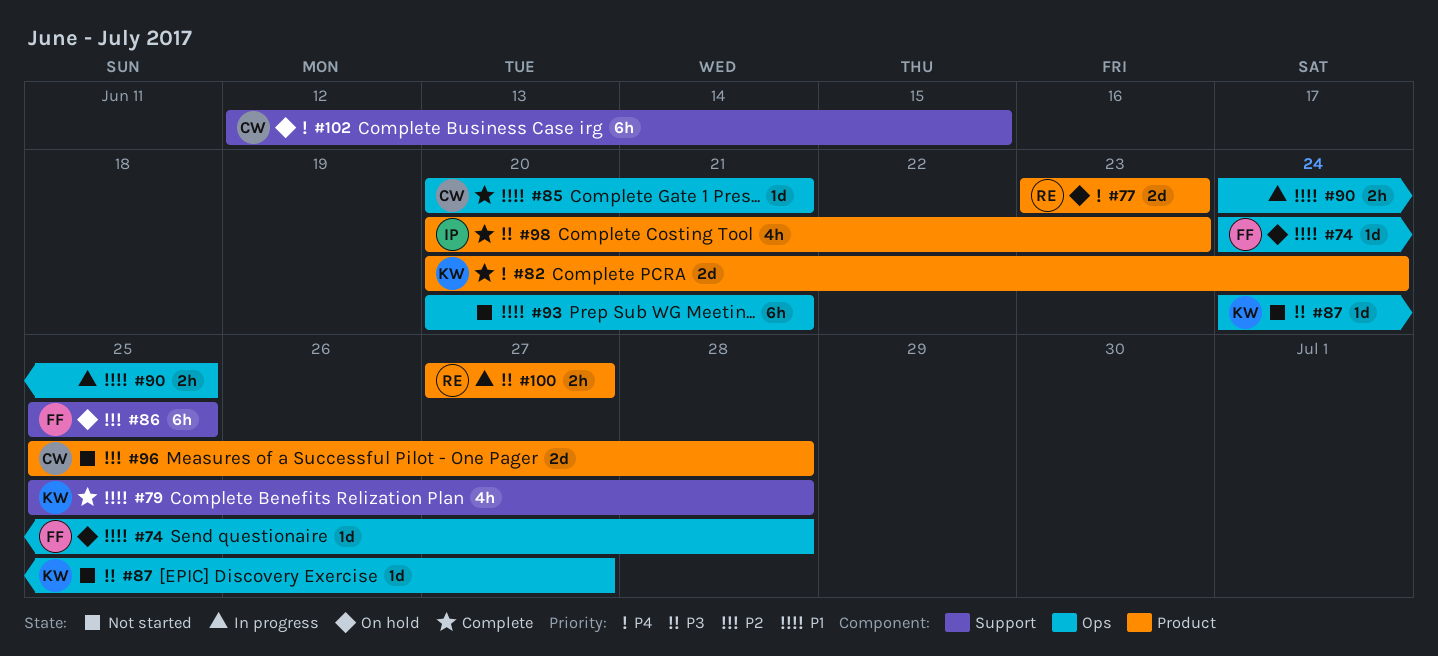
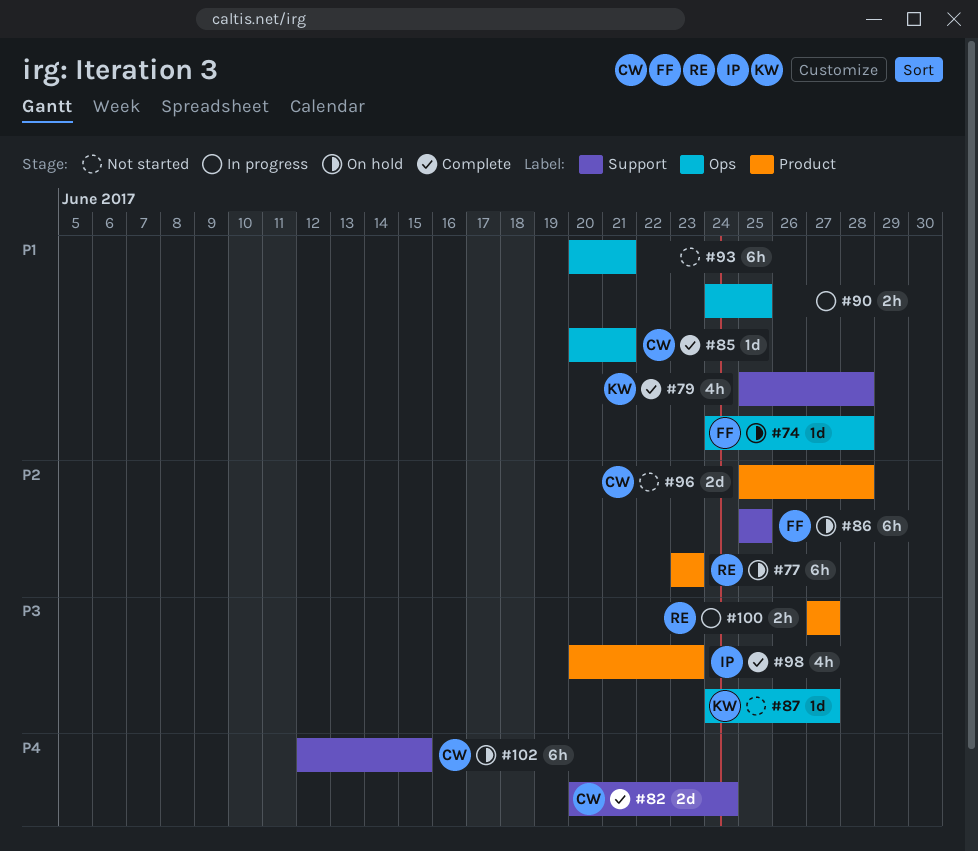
#77, priority: P4 -> P2
#77, estimate: 2d -> 6h
#82, owner: KW -> CW
#82, label: Product -> Support

